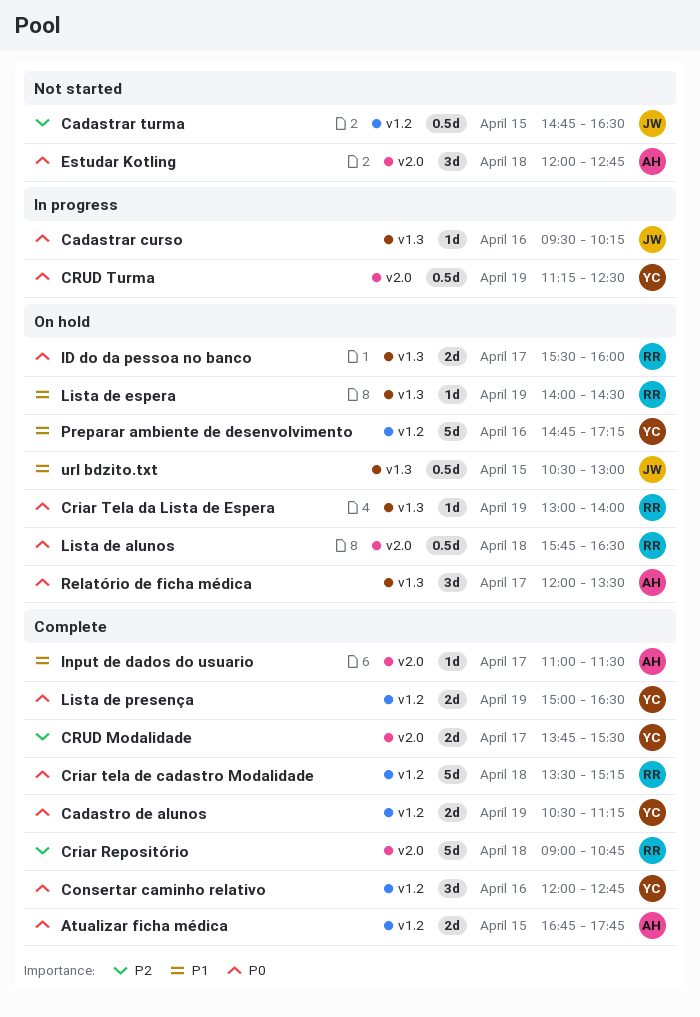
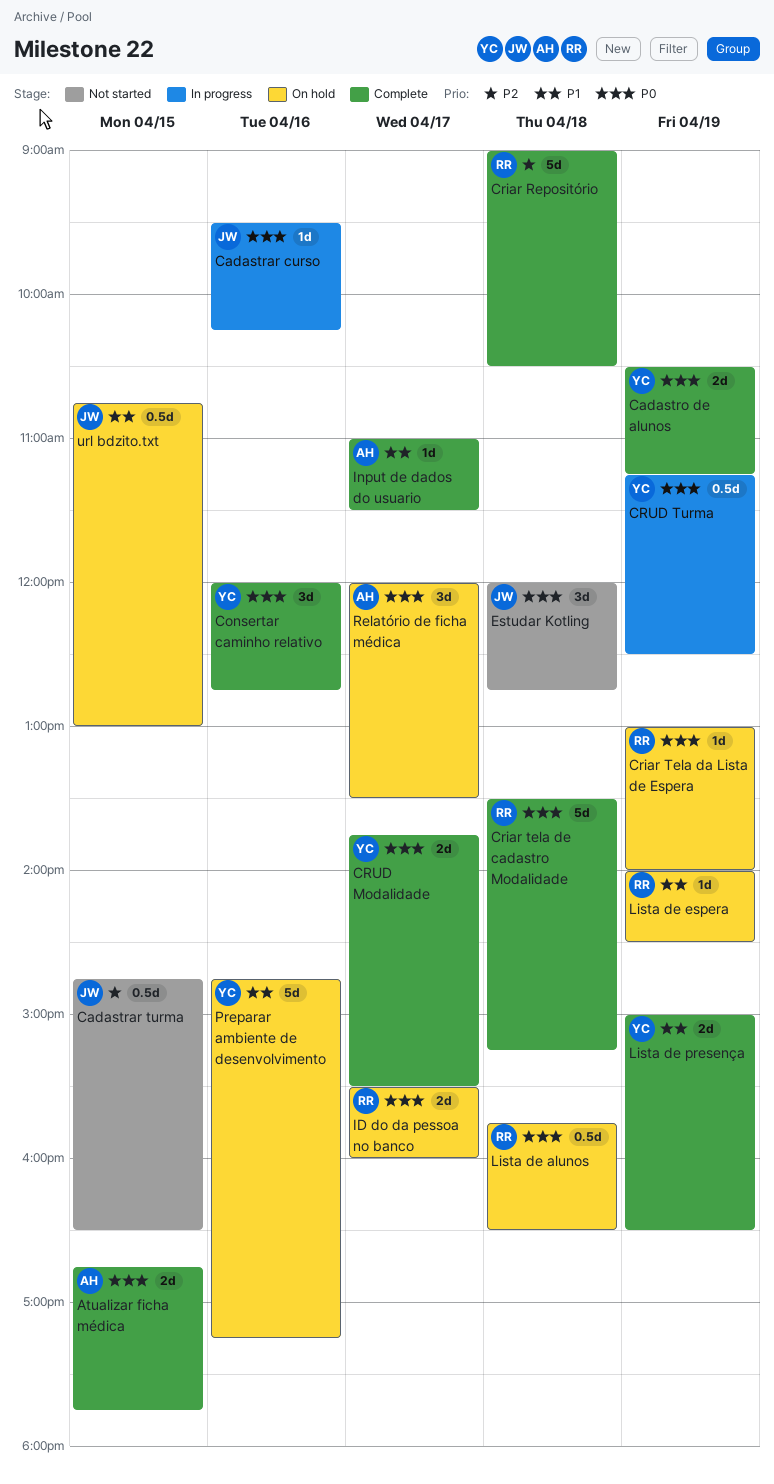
Criar Repositório, ends: 10:45 -> 10:30
CRUD Modalidade, priority: P2 -> P0
Estudar Kotling, owner: AH -> JW
Lista de presença, priority: P0 -> P1
url bdzito.txt, begins: 10:30 -> 10:45

